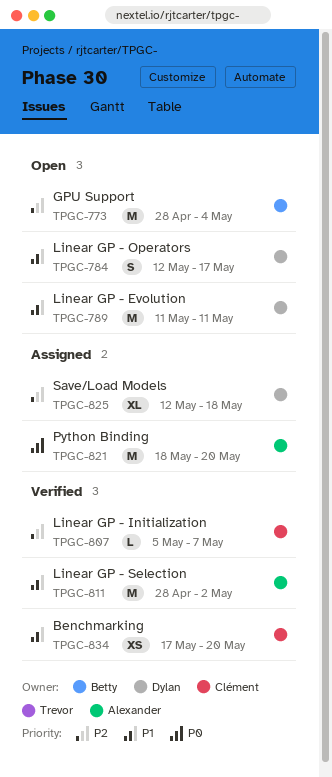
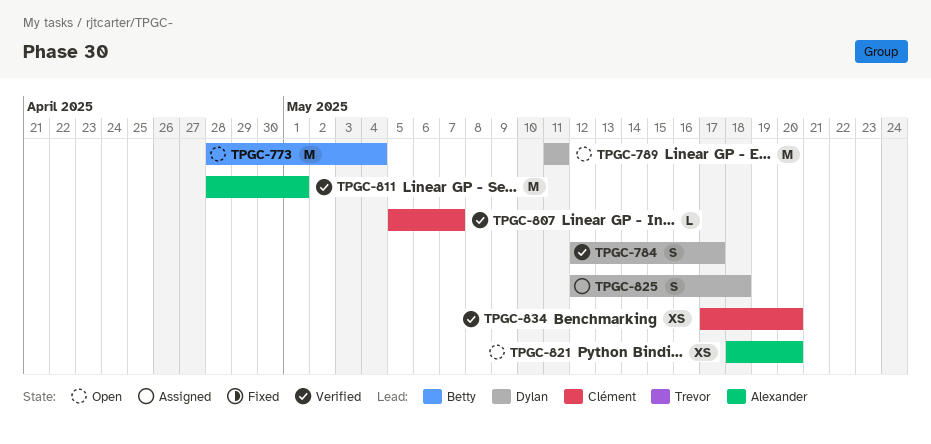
TPGC-784, status: Open -> Verified
TPGC-811, due: May 2 -> May 1
TPGC-821, status: Assigned -> Open
TPGC-821, estimate: M -> XS
TPGC-825, estimate: XL -> S

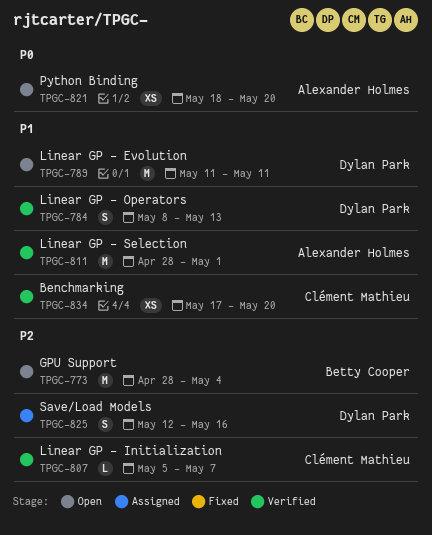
TPGC-784, start: May 12 -> May 8
TPGC-784, due: May 17 -> May 13
TPGC-825, due: May 18 -> May 16

